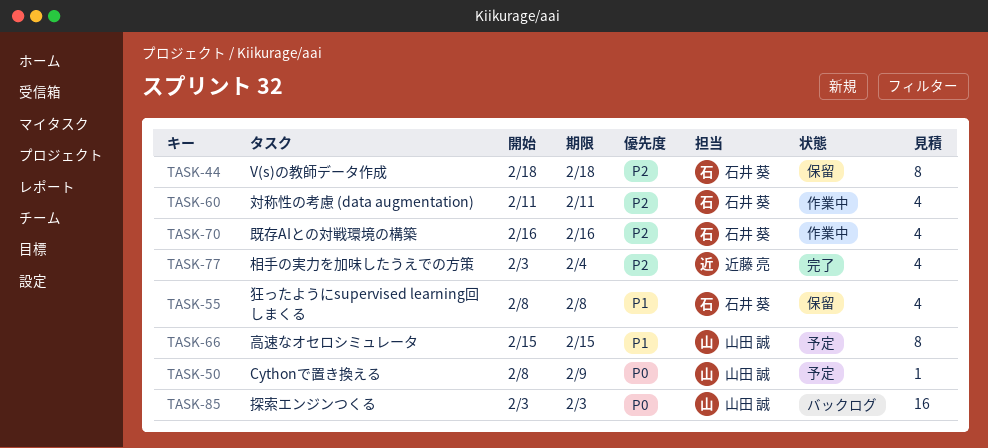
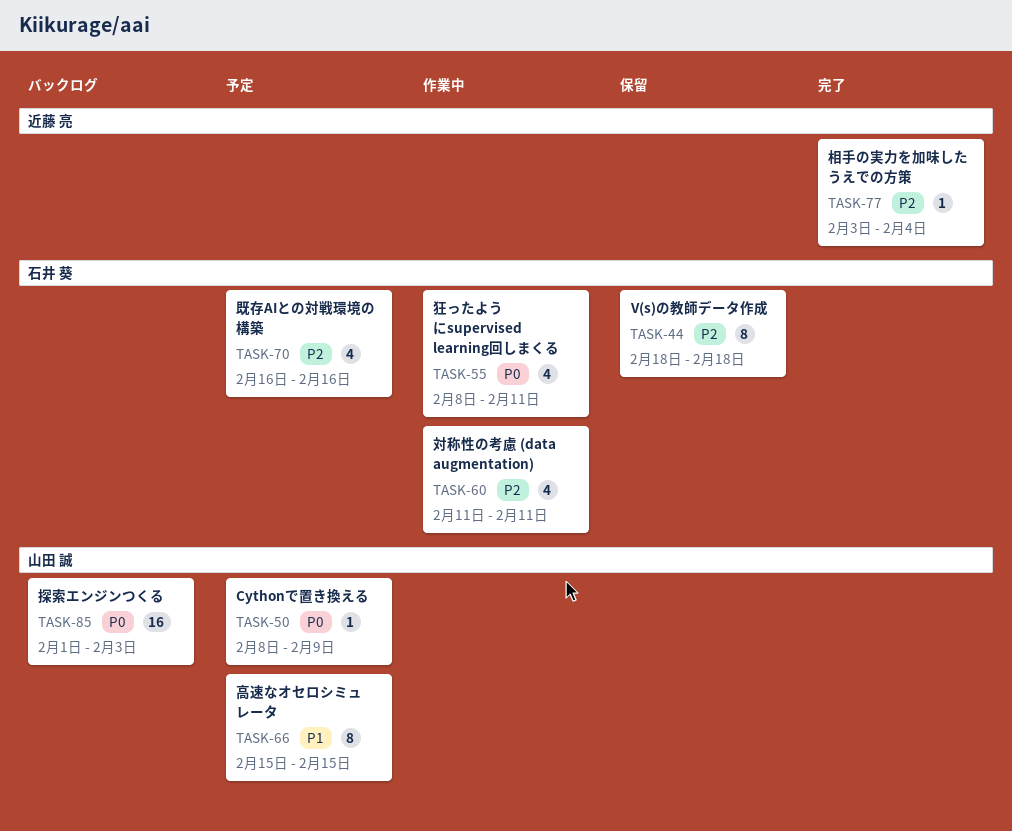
TASK-55, status: 保留 -> 作業中
TASK-55, priority: P1 -> P0
TASK-55, due: Feb 8 -> Feb 11
TASK-70, status: 作業中 -> 予定
TASK-77, estimate: 4 -> 1
TASK-85, start: Feb 3 -> Feb 1

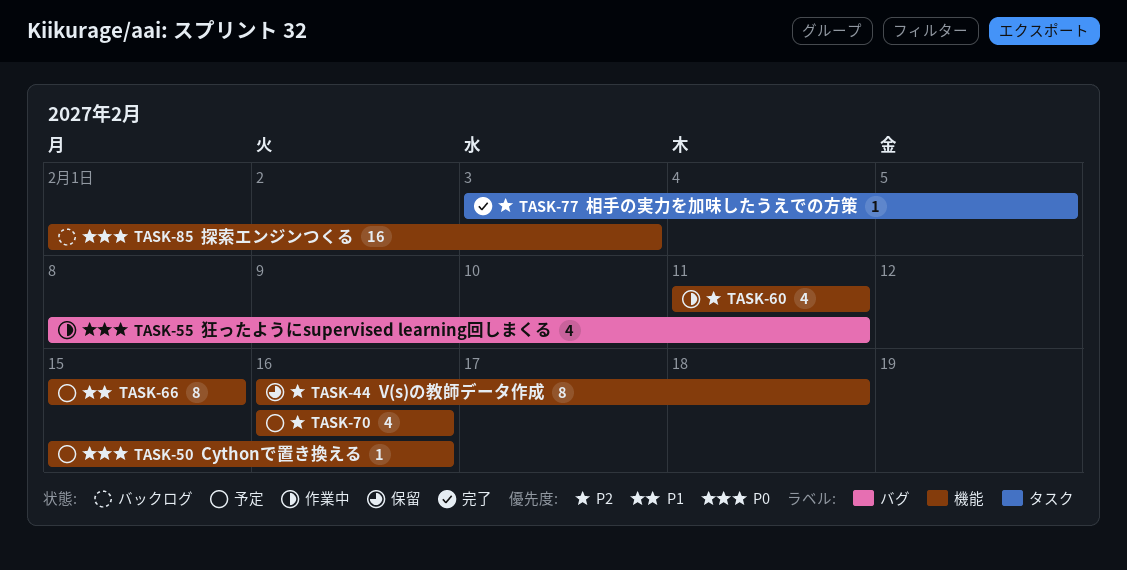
TASK-44, start: Feb 18 -> Feb 16
TASK-50, start: Feb 8 -> Feb 15
TASK-50, due: Feb 9 -> Feb 16
TASK-77, due: Feb 4 -> Feb 5

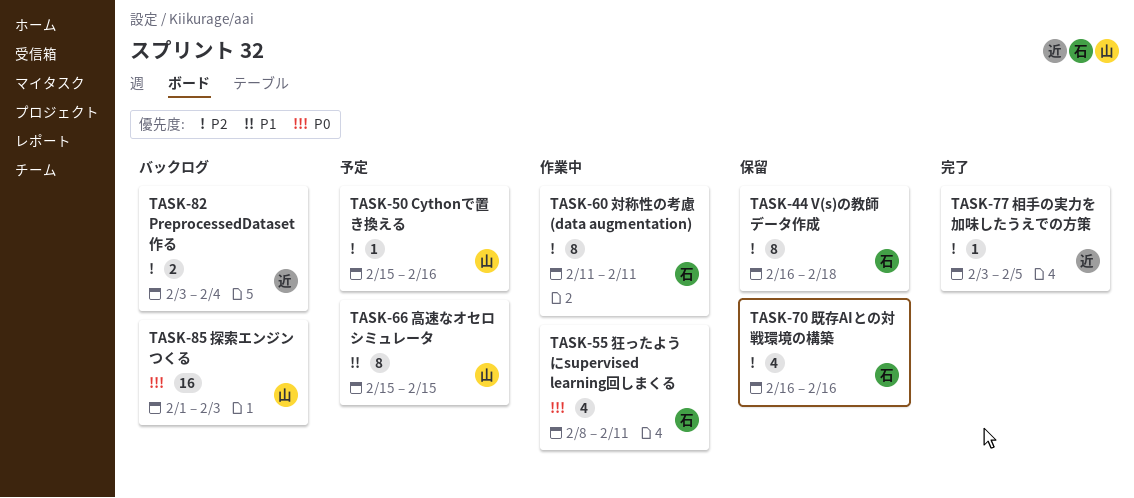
TASK-50, priority: P0 -> P2
TASK-60, estimate: 4 -> 8
TASK-70, status: 予定 -> 保留
TASK-82: none -> present

